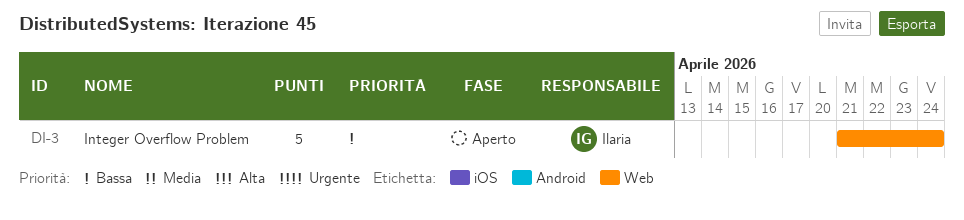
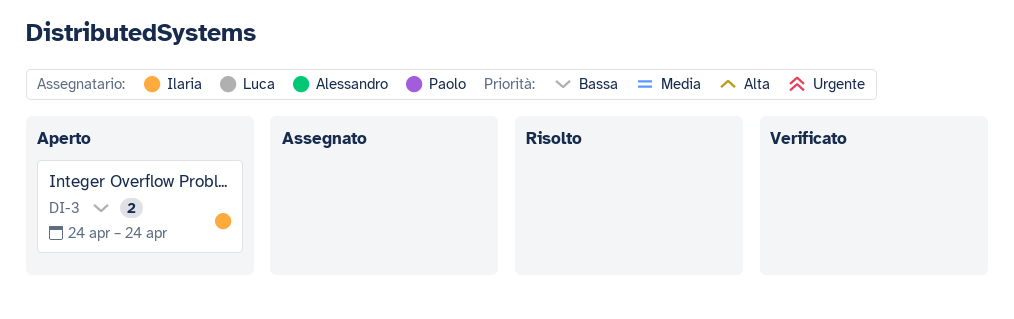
DI-3, estimate: 5 -> 2
DI-3, start: Apr 21 -> Apr 24

